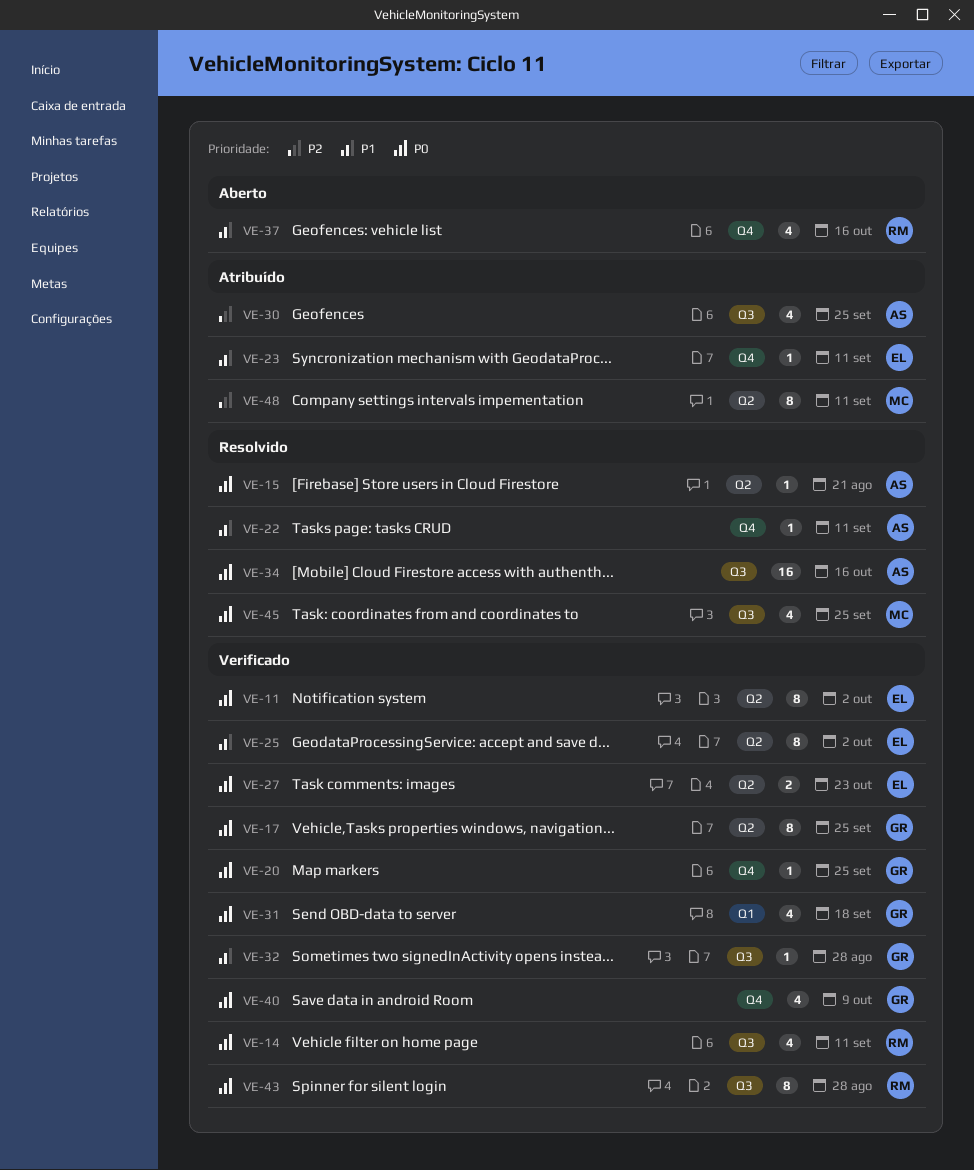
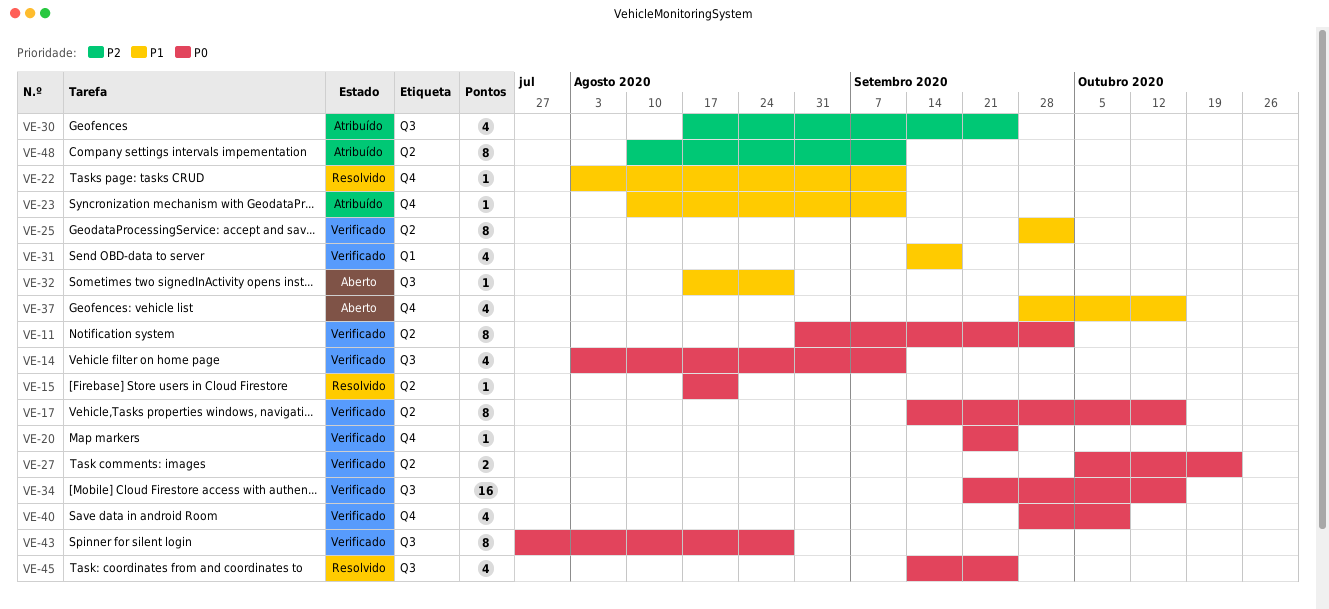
VE-17, due: Sep 25 -> Oct 16
VE-31, priority: P0 -> P1
VE-32, status: Verificado -> Aberto
VE-34, status: Resolvido -> Verificado

